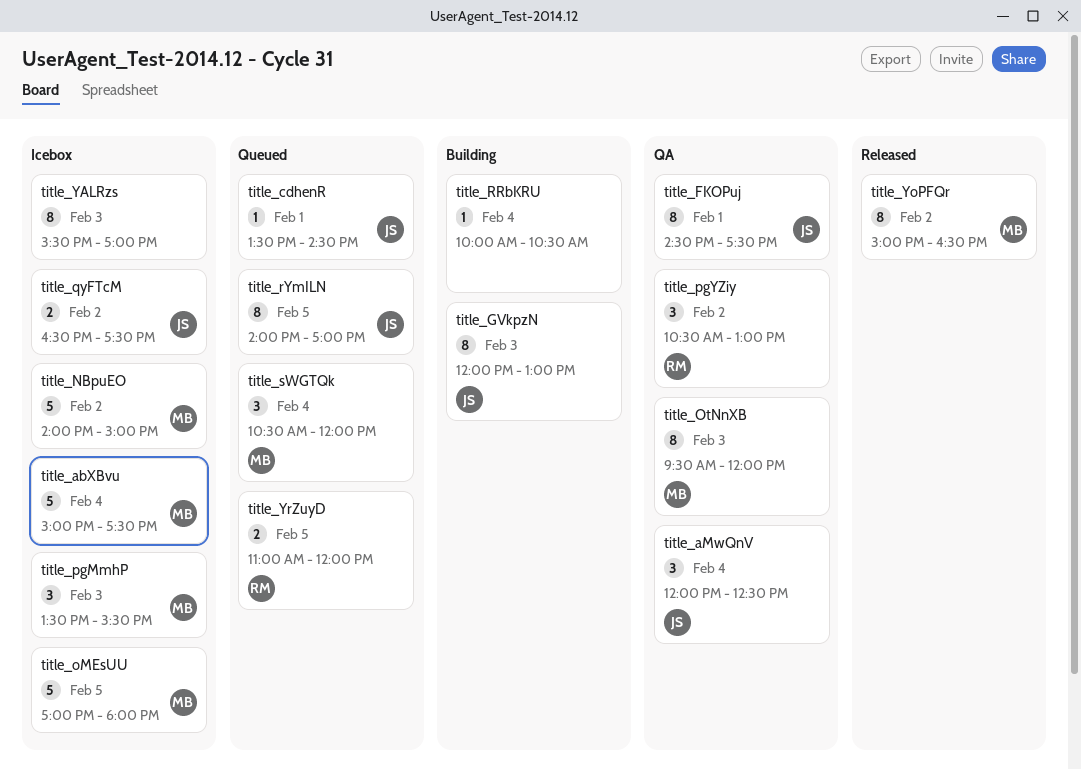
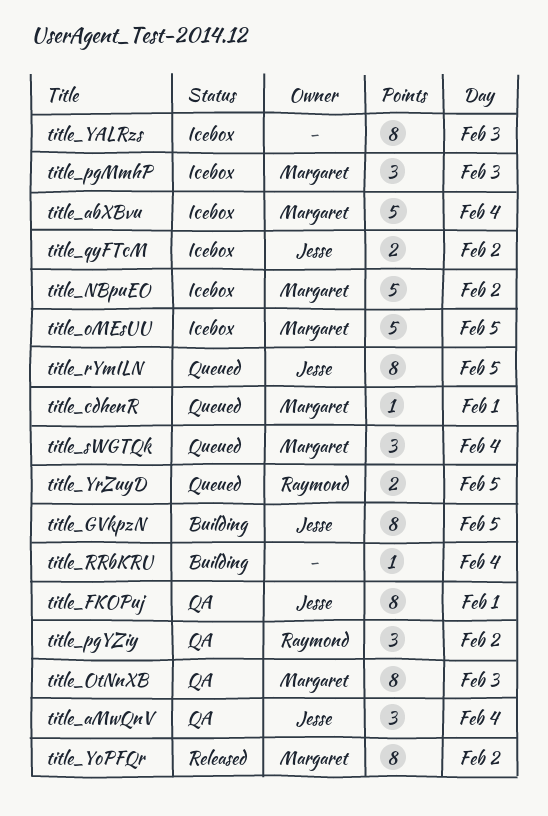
title_cdhenR, owner: Jesse -> Margaret
title_GVkpzN, day: Feb 3 -> Feb 5

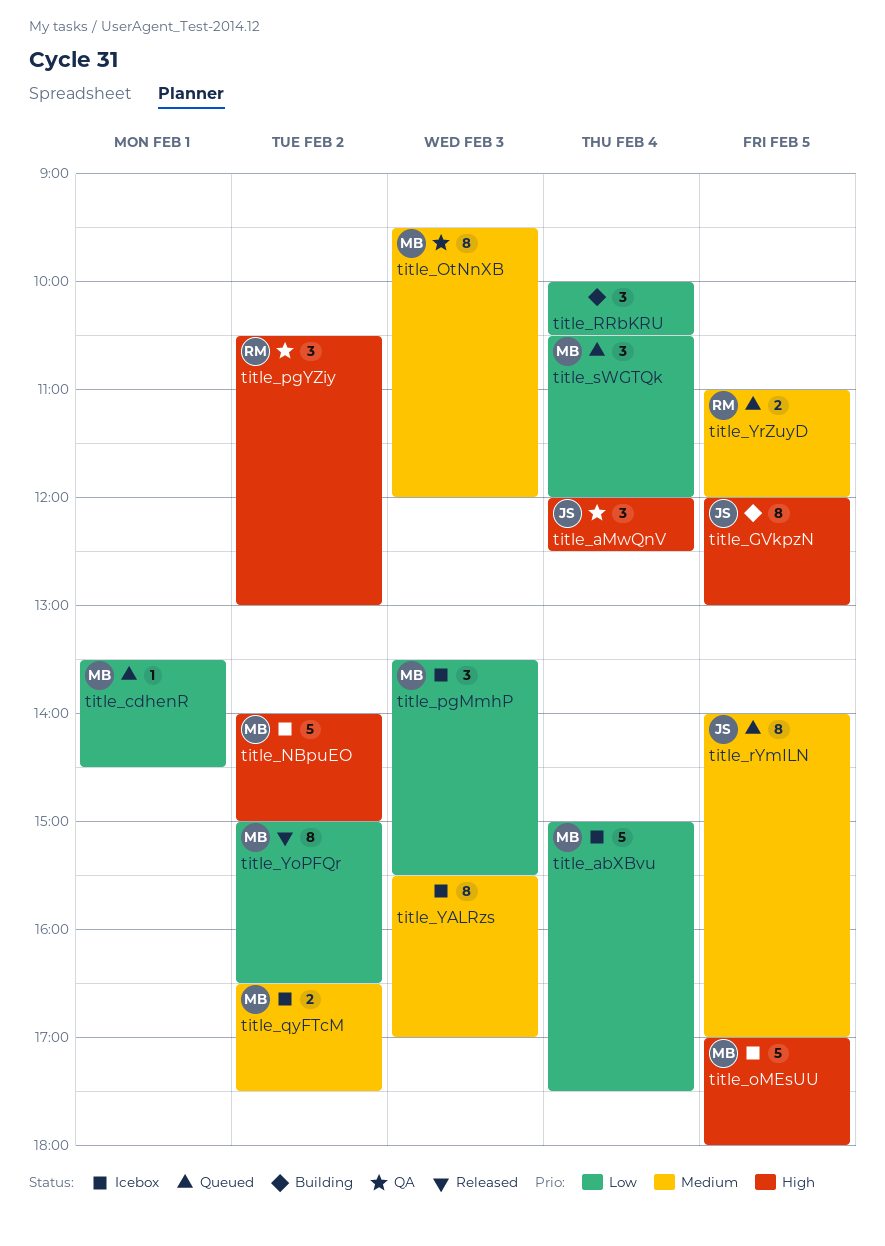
title_FKOPuj: present -> none
title_qyFTcM, owner: Jesse -> Margaret
title_RRbKRU, estimate: 1 -> 3

